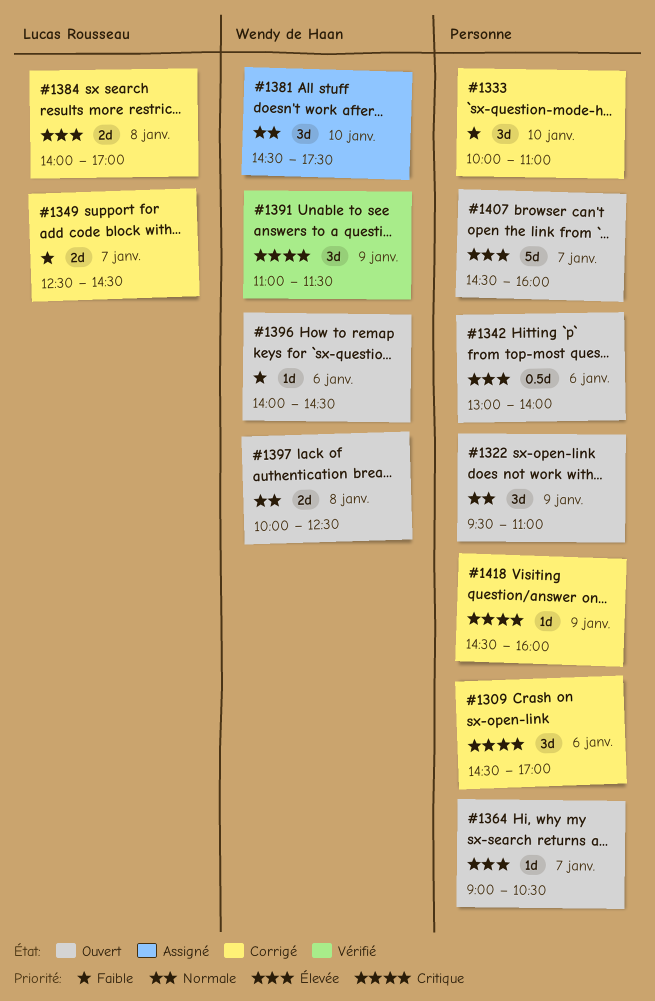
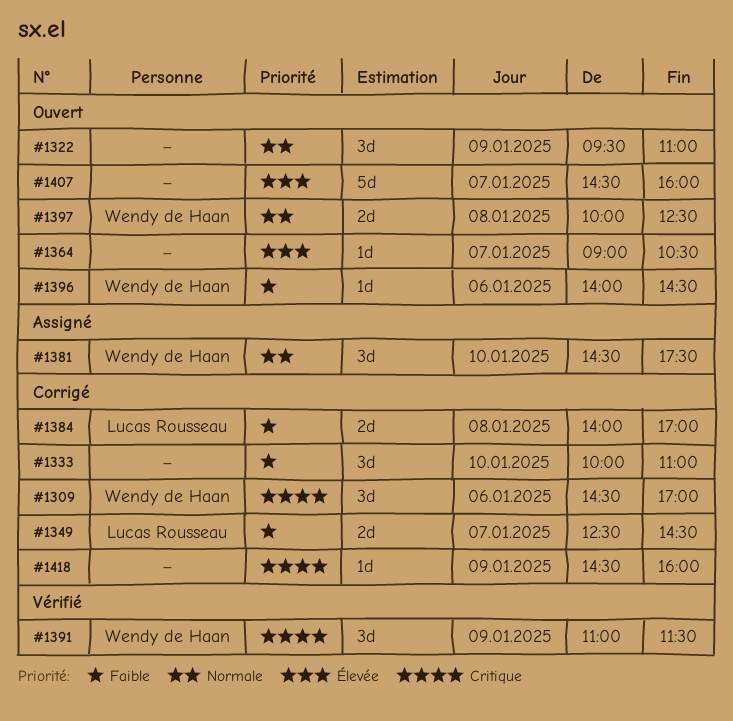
#1309, owner: none -> Wendy de Haan
#1342: present -> none
#1384, priority: Élevée -> Faible

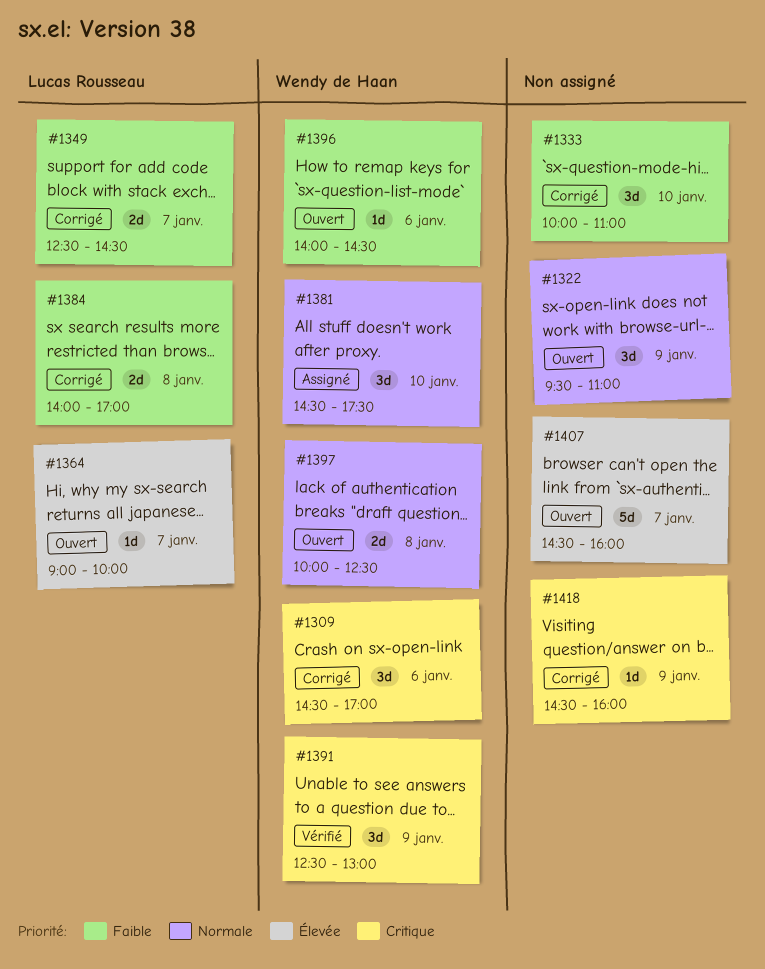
#1364, owner: none -> Lucas Rousseau
#1364, ends: 10:30 -> 10:00
#1391, begins: 11:00 -> 12:30
#1391, ends: 11:30 -> 13:00

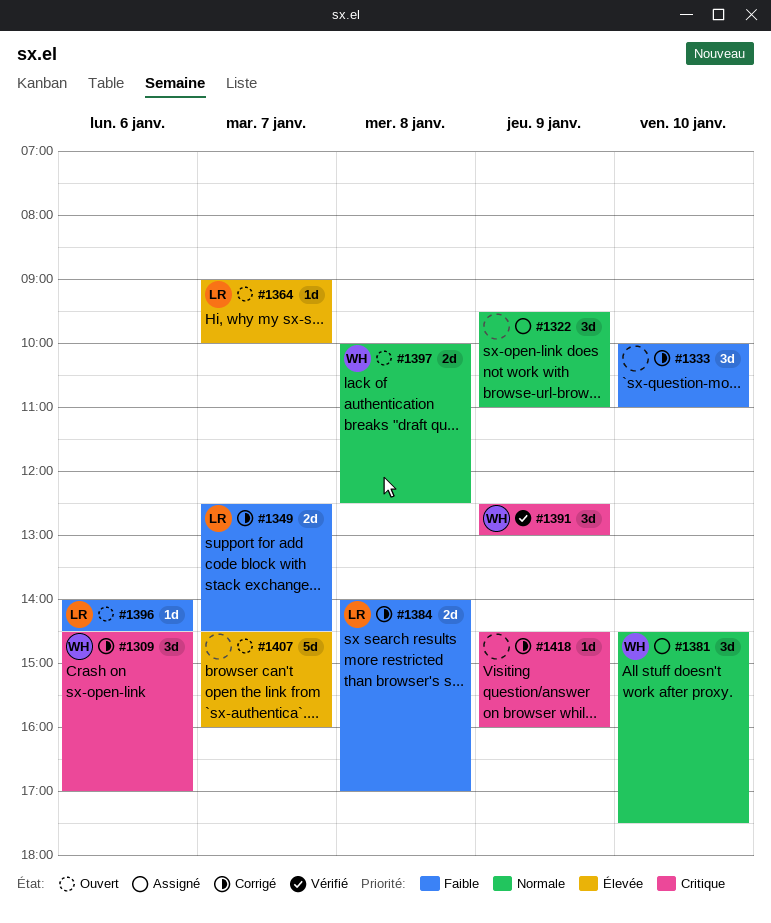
#1322, status: Ouvert -> Assigné
#1396, owner: Wendy de Haan -> Lucas Rousseau

